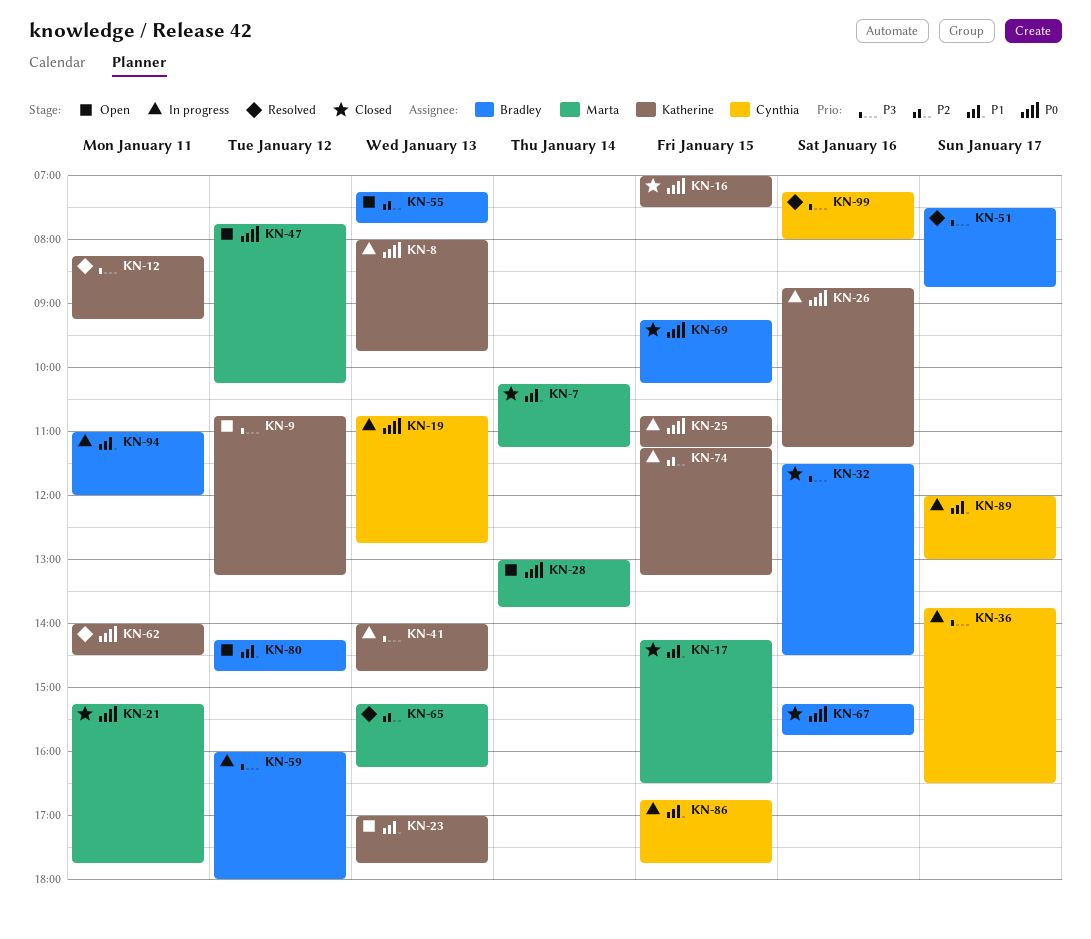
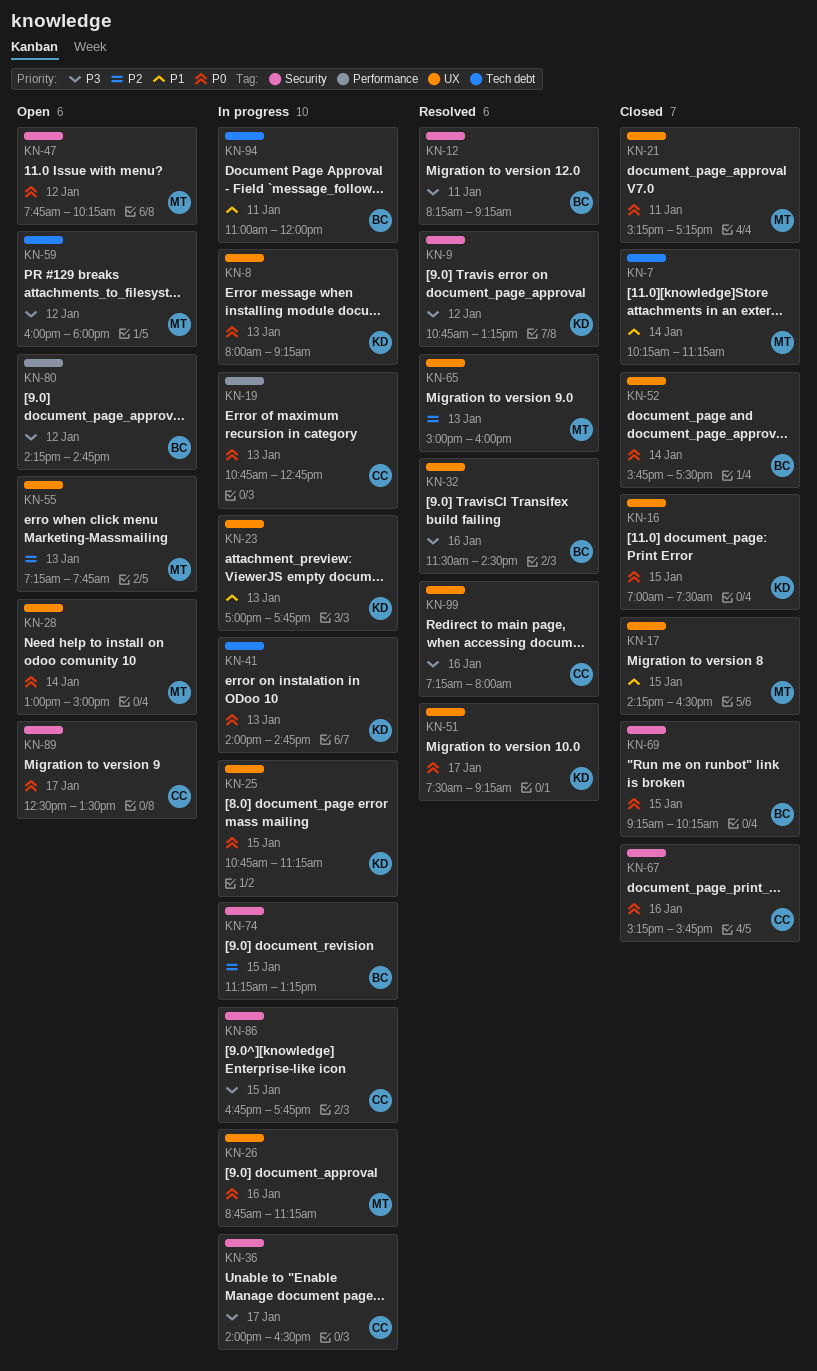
KN-8, ends: 09:45 -> 09:15
KN-9, status: Open -> Resolved
KN-12, owner: Katherine -> Bradley
KN-21, ends: 17:45 -> 17:15
KN-23, status: Open -> In progress
KN-26, owner: Katherine -> Marta
KN-28, ends: 13:45 -> 15:00
KN-32, status: Closed -> Resolved
KN-36, begins: 13:45 -> 14:00
KN-41, priority: P3 -> P0
KN-51, owner: Bradley -> Katherine
KN-51, priority: P3 -> P0
KN-51, ends: 08:45 -> 09:15
KN-52: none -> present
KN-55, owner: Bradley -> Marta
KN-59, status: In progress -> Open
KN-59, owner: Bradley -> Marta
KN-62: present -> none
KN-65, begins: 15:15 -> 15:00
KN-65, ends: 16:15 -> 16:00
KN-67, owner: Bradley -> Cynthia
KN-74, owner: Katherine -> Bradley
KN-80, priority: P1 -> P3
KN-86, priority: P1 -> P3
KN-89, status: In progress -> Open
KN-89, priority: P1 -> P0
KN-89, begins: 12:00 -> 12:30
KN-89, ends: 13:00 -> 13:30

